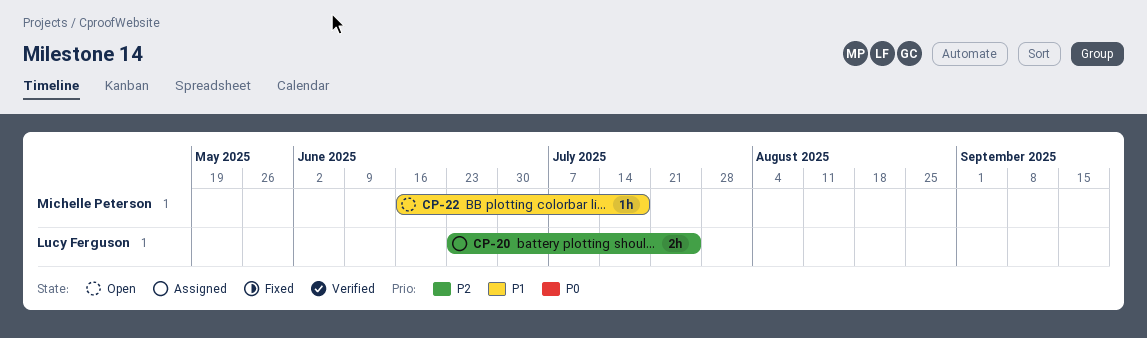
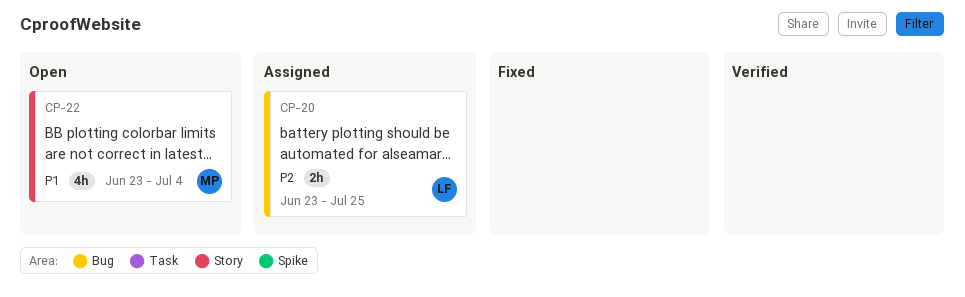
CP-22, estimate: 1h -> 4h
CP-22, start: Jun 16 -> Jun 23
CP-22, due: Jul 18 -> Jul 4

